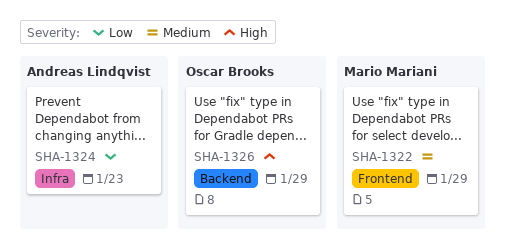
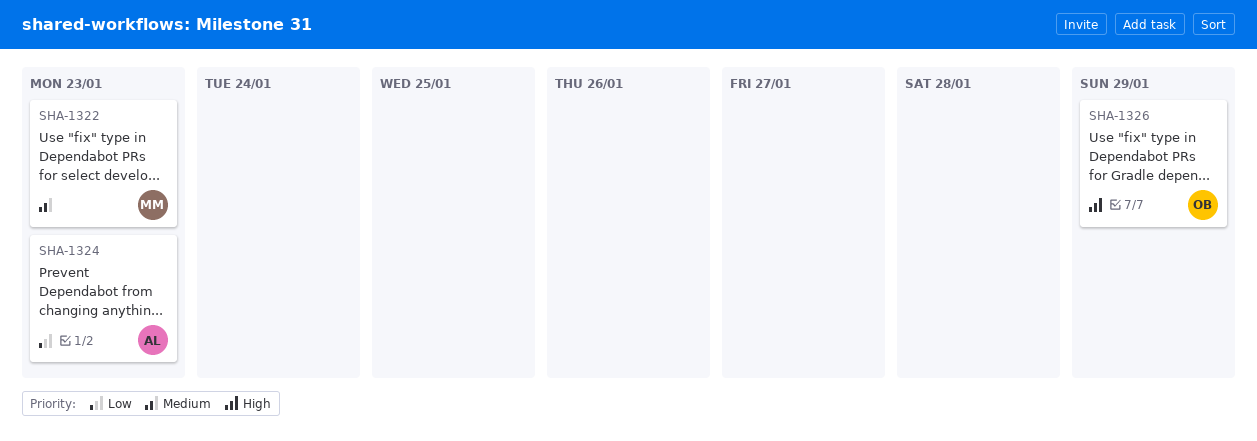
SHA-1322, due: Jan 29 -> Jan 23

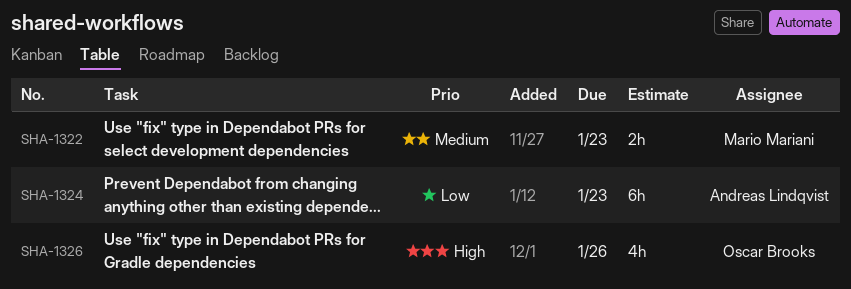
SHA-1326, due: Jan 29 -> Jan 26

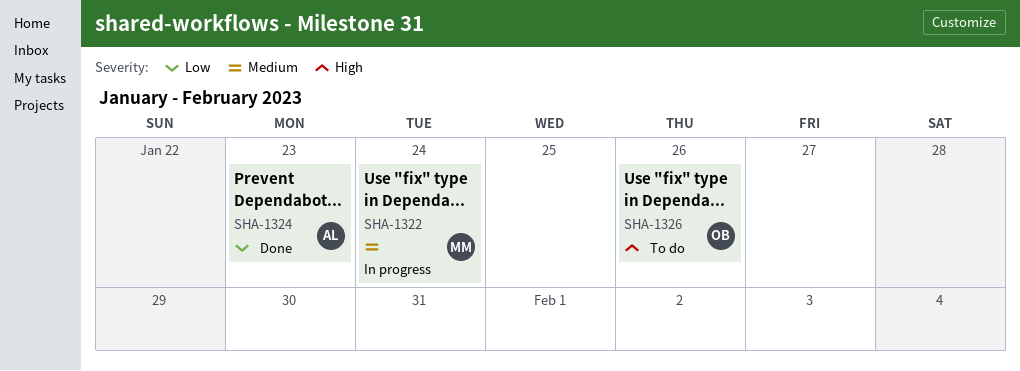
SHA-1322, due: Jan 23 -> Jan 24

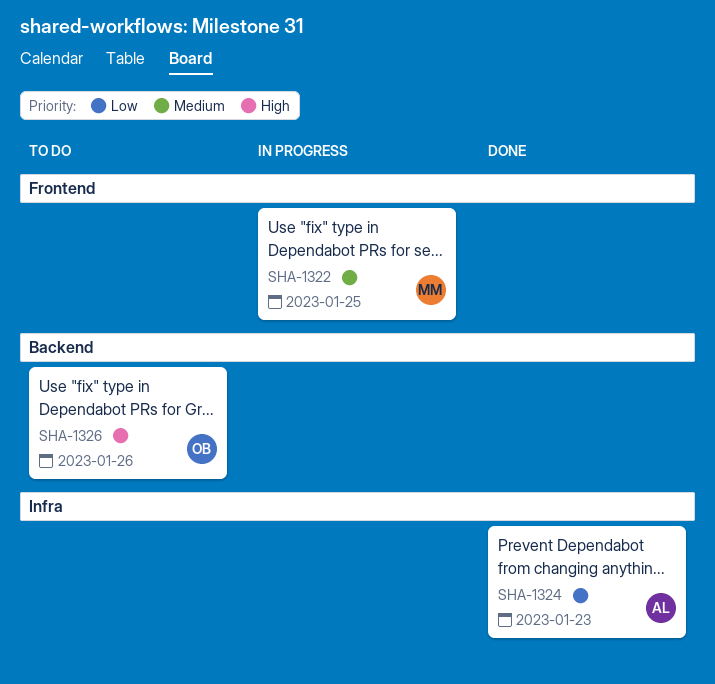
SHA-1322, due: Jan 24 -> Jan 25

